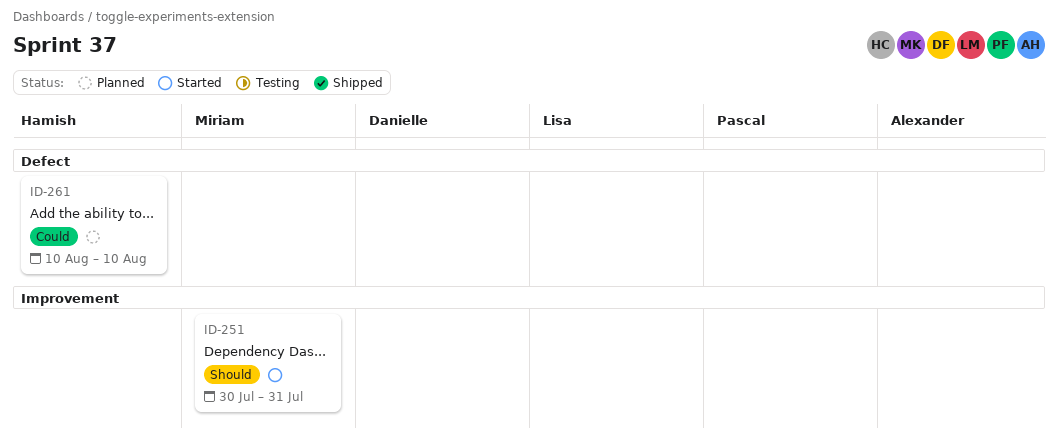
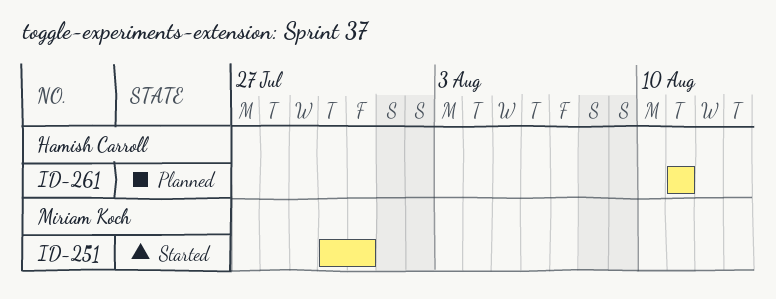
ID-261, start: Aug 10 -> Aug 11
ID-261, due: Aug 10 -> Aug 11

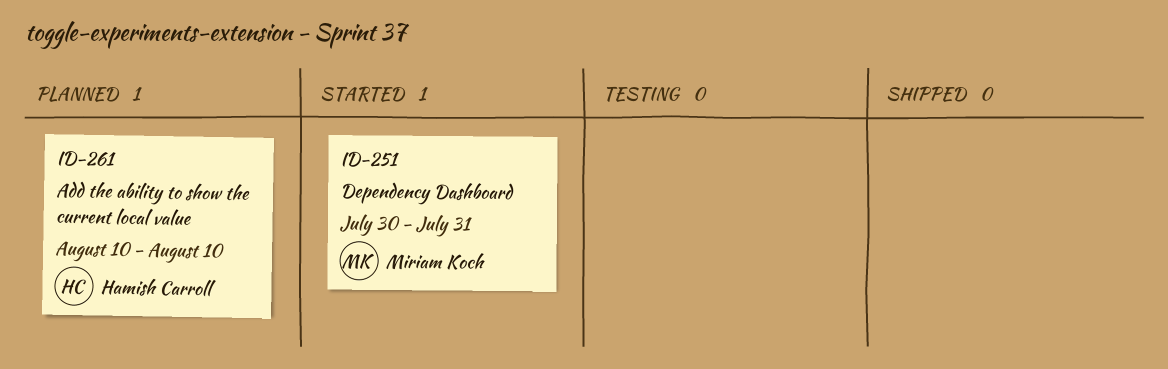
ID-261, start: Aug 11 -> Aug 10
ID-261, due: Aug 11 -> Aug 10

